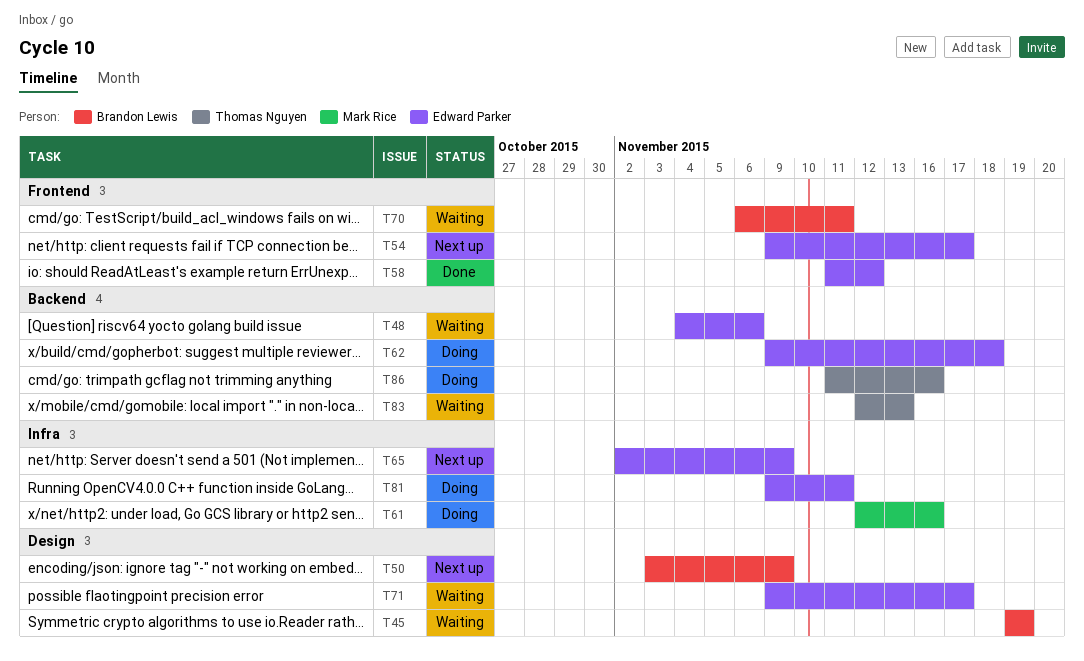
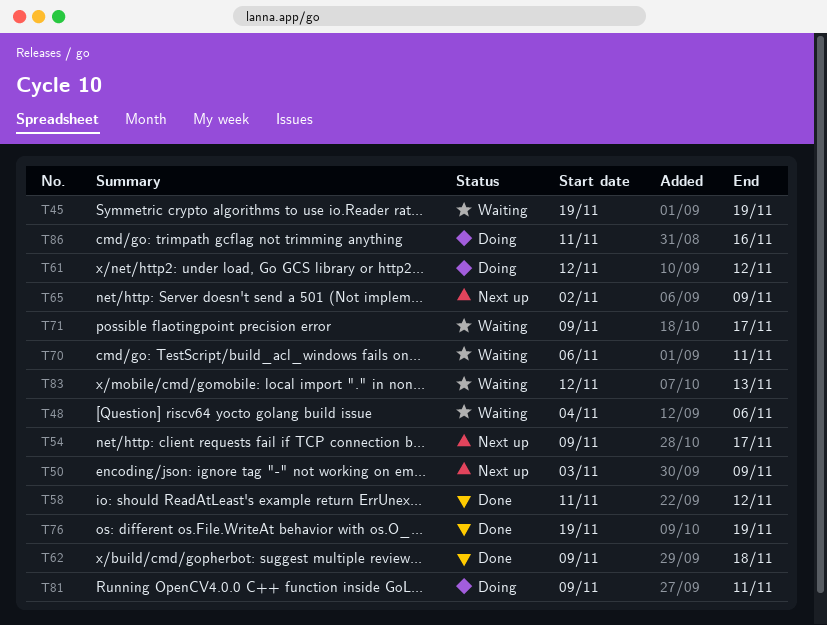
T61, due: Nov 16 -> Nov 12
T62, status: Doing -> Done
T76: none -> present

